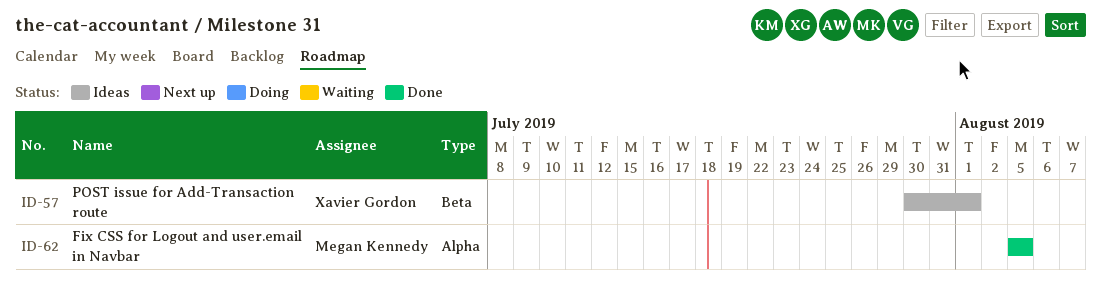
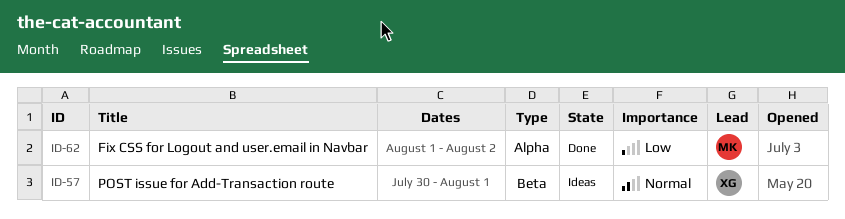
ID-62, start: Aug 5 -> Aug 1
ID-62, due: Aug 5 -> Aug 2

